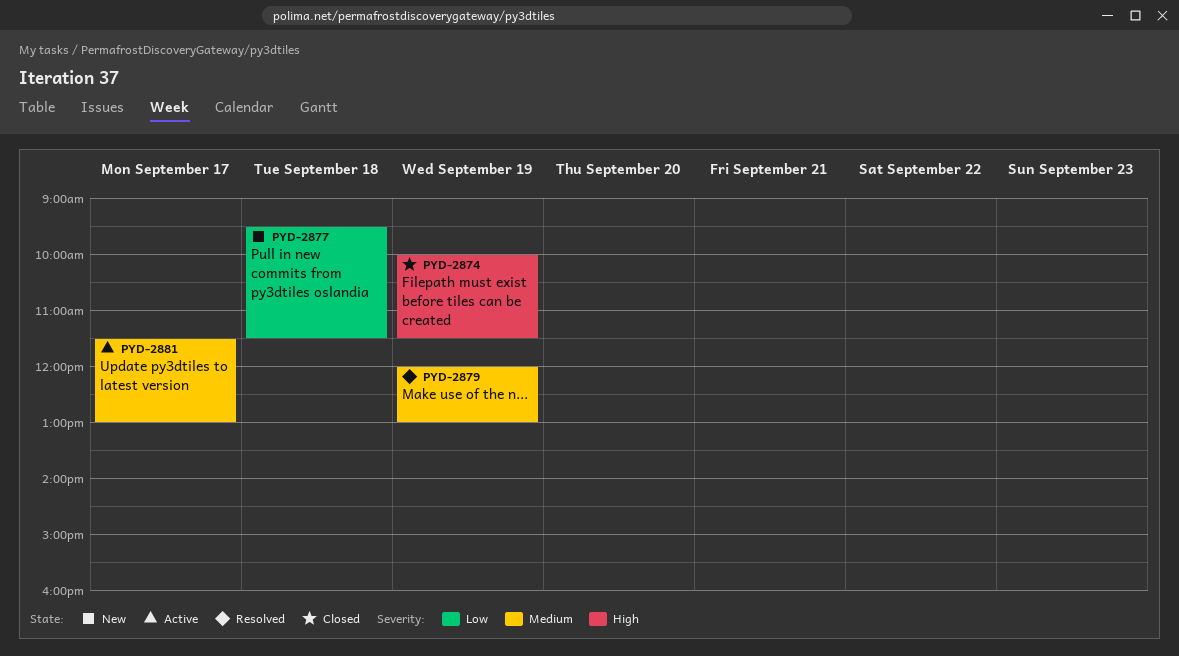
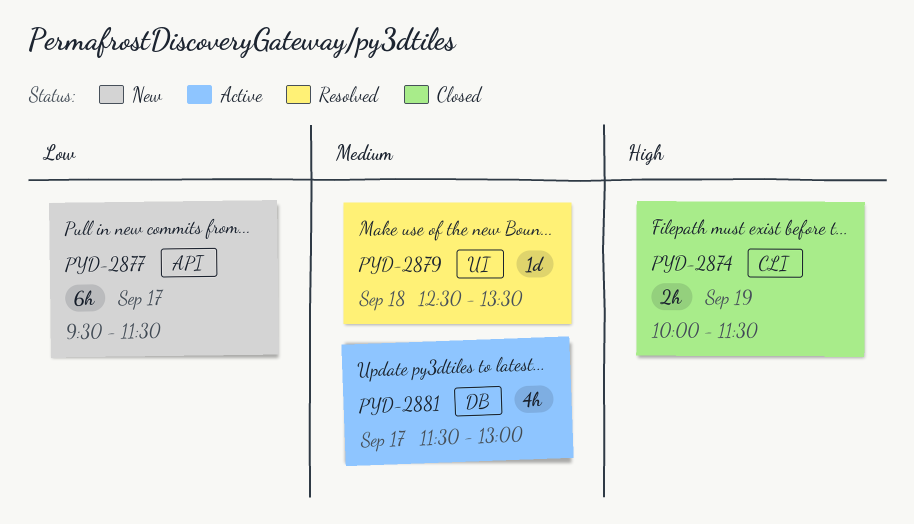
PYD-2877, day: Sep 18 -> Sep 17
PYD-2879, day: Sep 19 -> Sep 18
PYD-2879, begins: 12:00 -> 12:30
PYD-2879, ends: 13:00 -> 13:30

